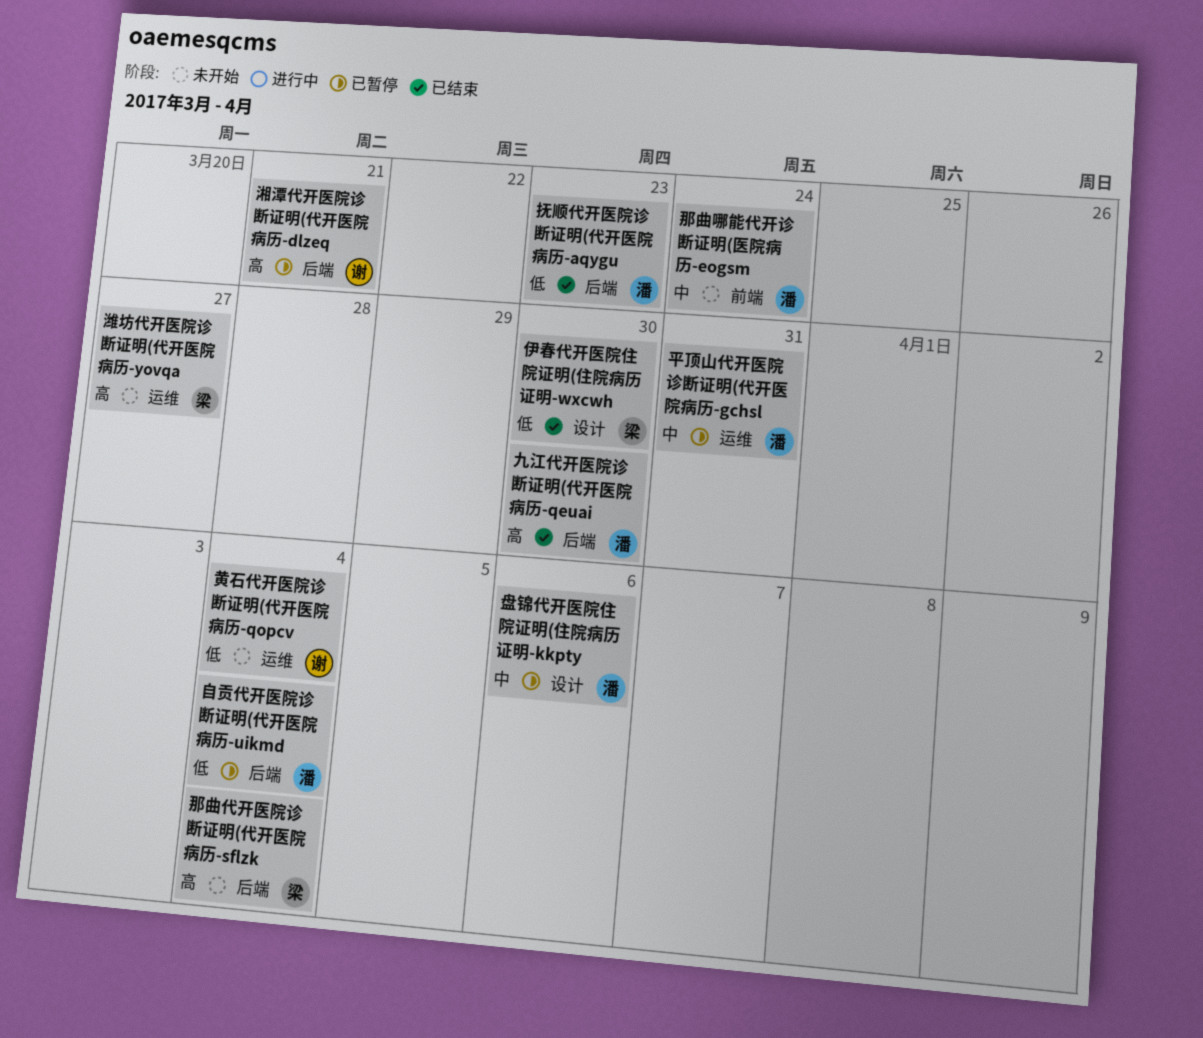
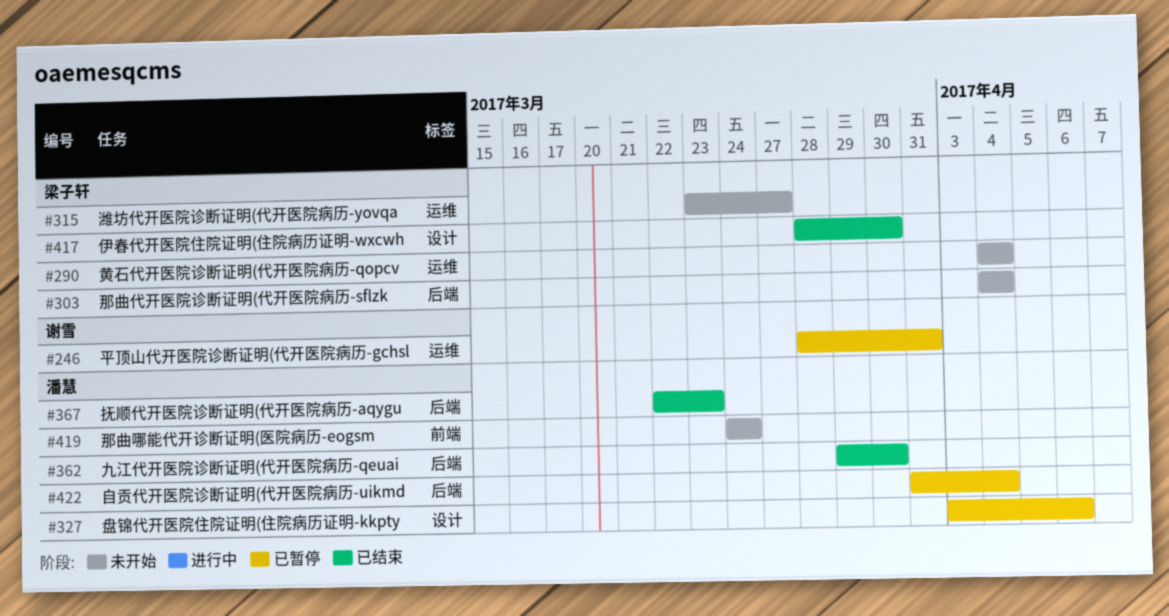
平顶山代开医院诊断证明(代开医院病历-gchsl, owner: 潘慧 -> 谢雪
湘潭代开医院诊断证明(代开医院病历-dlzeq: present -> none
黄石代开医院诊断证明(代开医院病历-qopcv, owner: 谢雪 -> 梁子轩

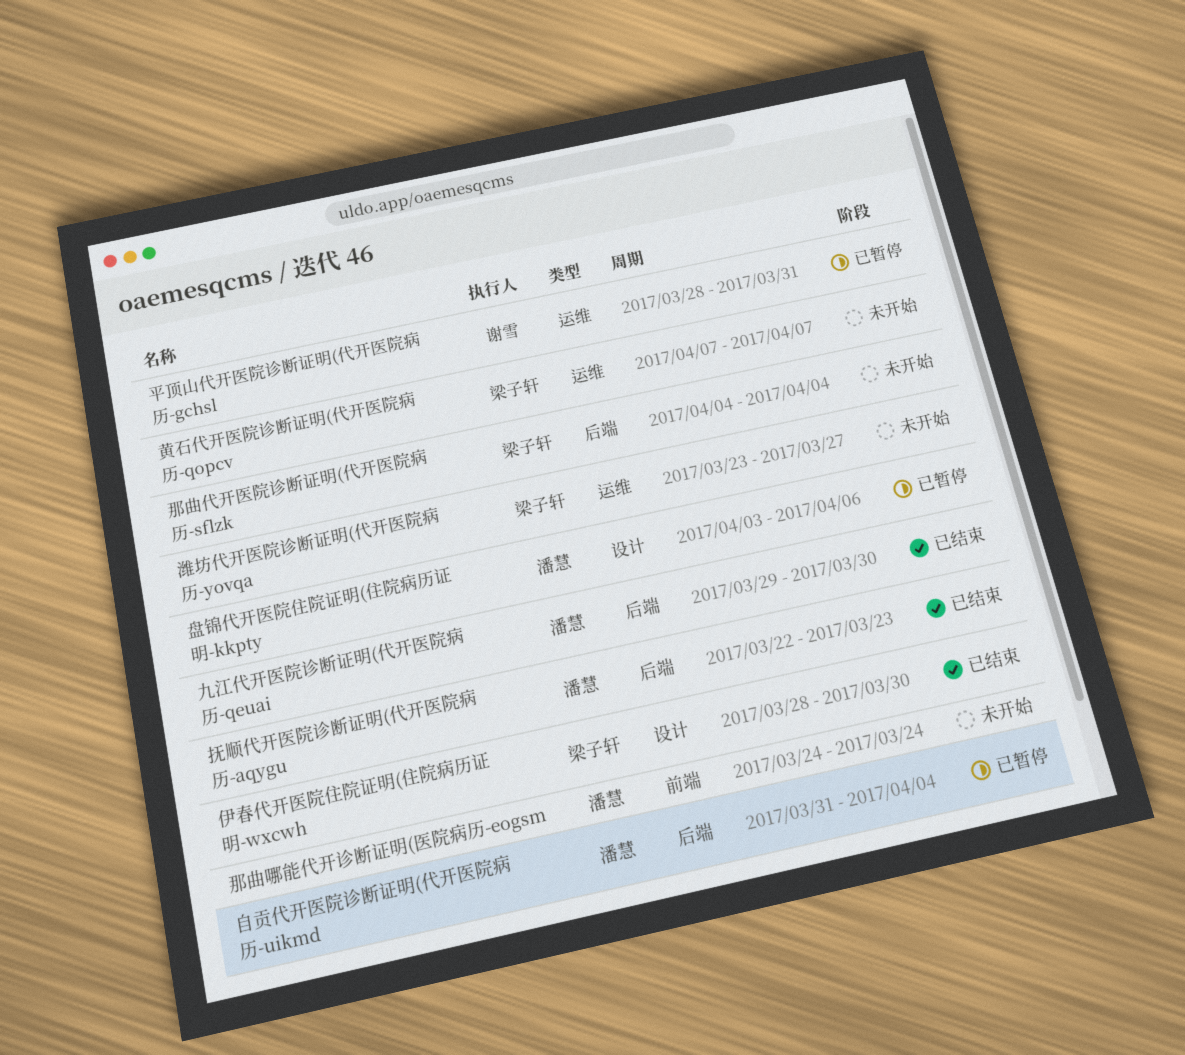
黄石代开医院诊断证明(代开医院病历-qopcv, start: Apr 4 -> Apr 7
黄石代开医院诊断证明(代开医院病历-qopcv, due: Apr 4 -> Apr 7

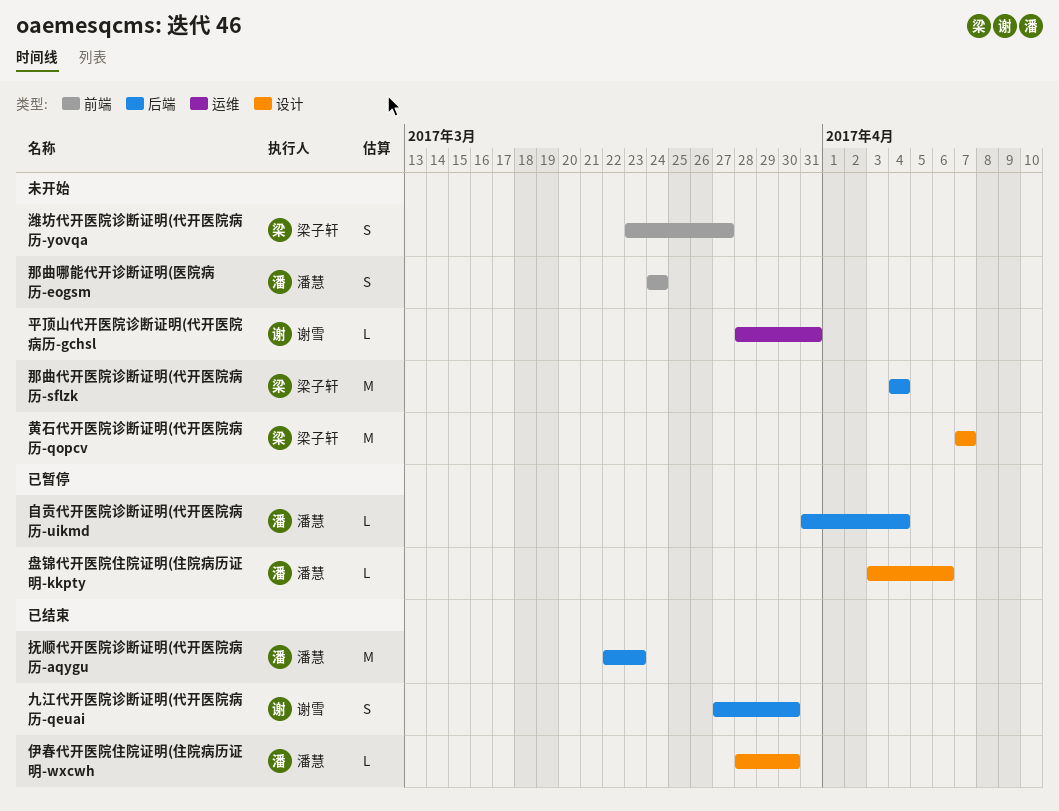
九江代开医院诊断证明(代开医院病历-qeuai, owner: 潘慧 -> 谢雪
九江代开医院诊断证明(代开医院病历-qeuai, start: Mar 29 -> Mar 27
伊春代开医院住院证明(住院病历证明-wxcwh, owner: 梁子轩 -> 潘慧
平顶山代开医院诊断证明(代开医院病历-gchsl, status: 已暂停 -> 未开始
潍坊代开医院诊断证明(代开医院病历-yovqa, label: 运维 -> 前端
黄石代开医院诊断证明(代开医院病历-qopcv, label: 运维 -> 设计

